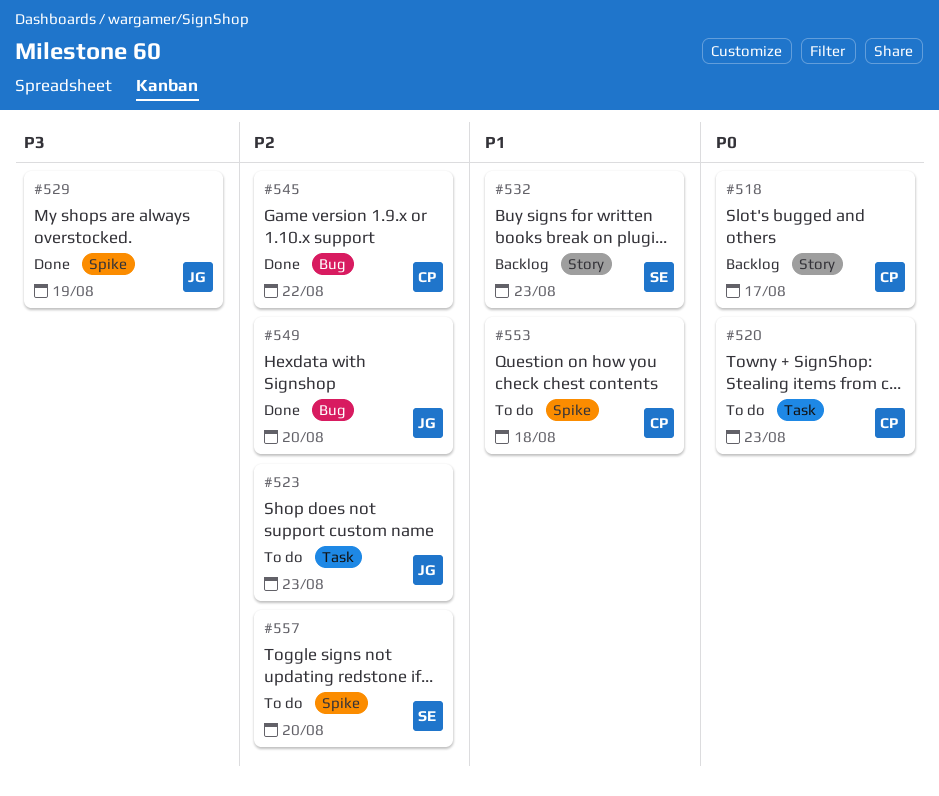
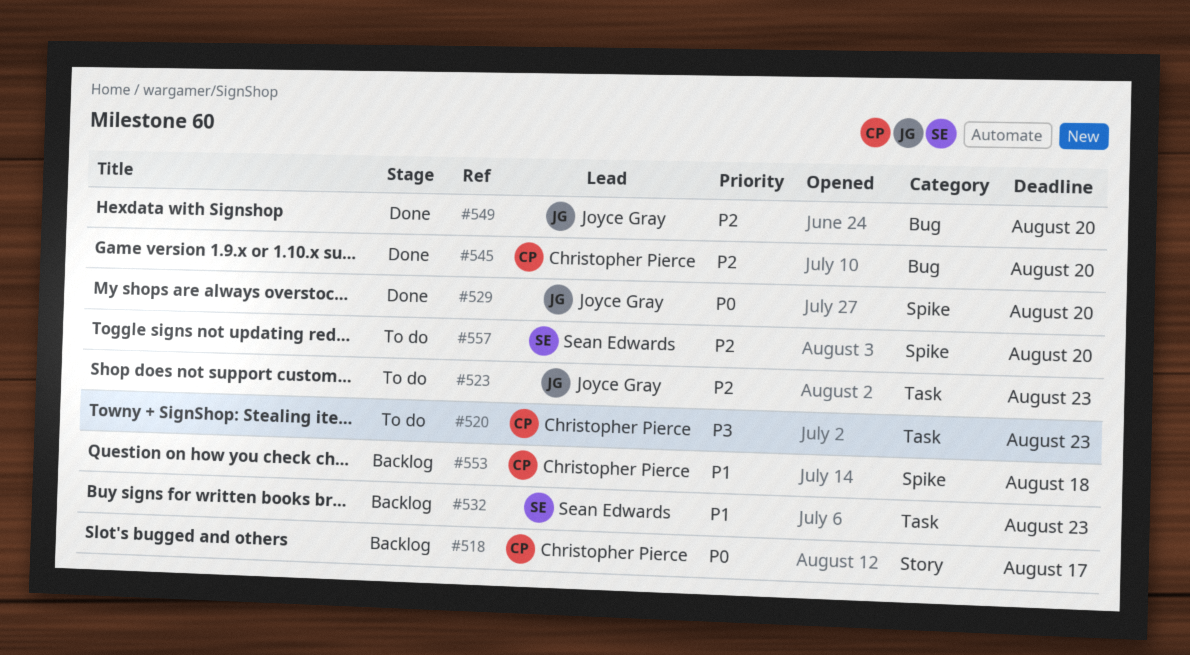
#520, priority: P0 -> P3
#529, priority: P3 -> P0
#529, due: Aug 19 -> Aug 20
#532, label: Story -> Task
#545, due: Aug 22 -> Aug 20
#553, status: To do -> Backlog

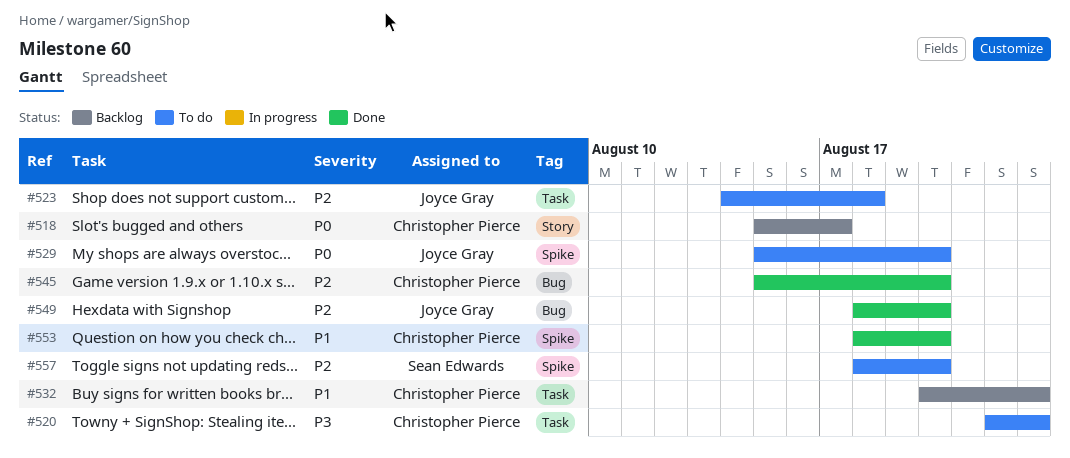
#523, due: Aug 23 -> Aug 18
#529, status: Done -> To do
#532, owner: Sean Edwards -> Christopher Pierce
#553, status: Backlog -> Done
#553, due: Aug 18 -> Aug 20

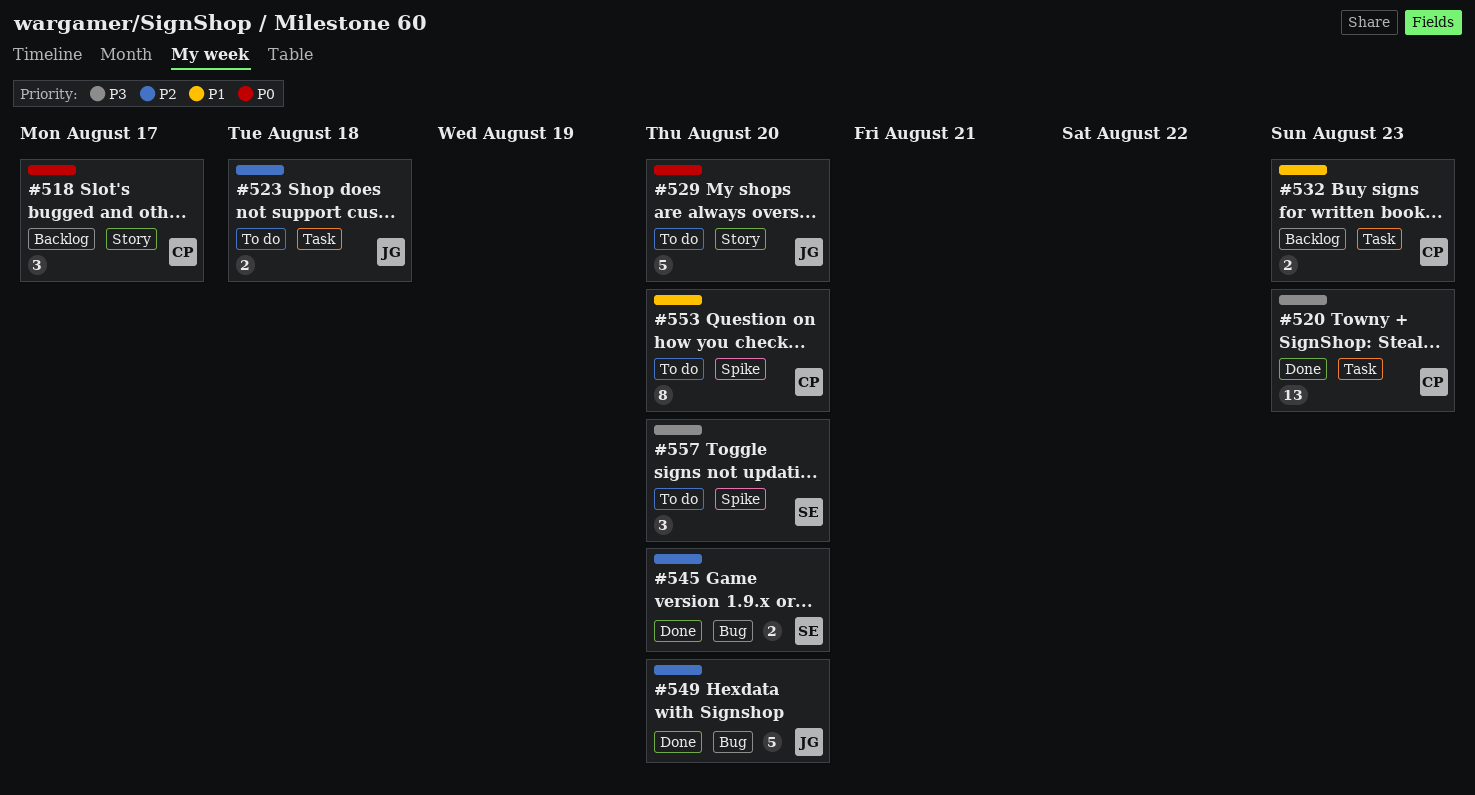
#520, status: To do -> Done
#529, label: Spike -> Story
#545, owner: Christopher Pierce -> Sean Edwards
#553, status: Done -> To do
#557, priority: P2 -> P3

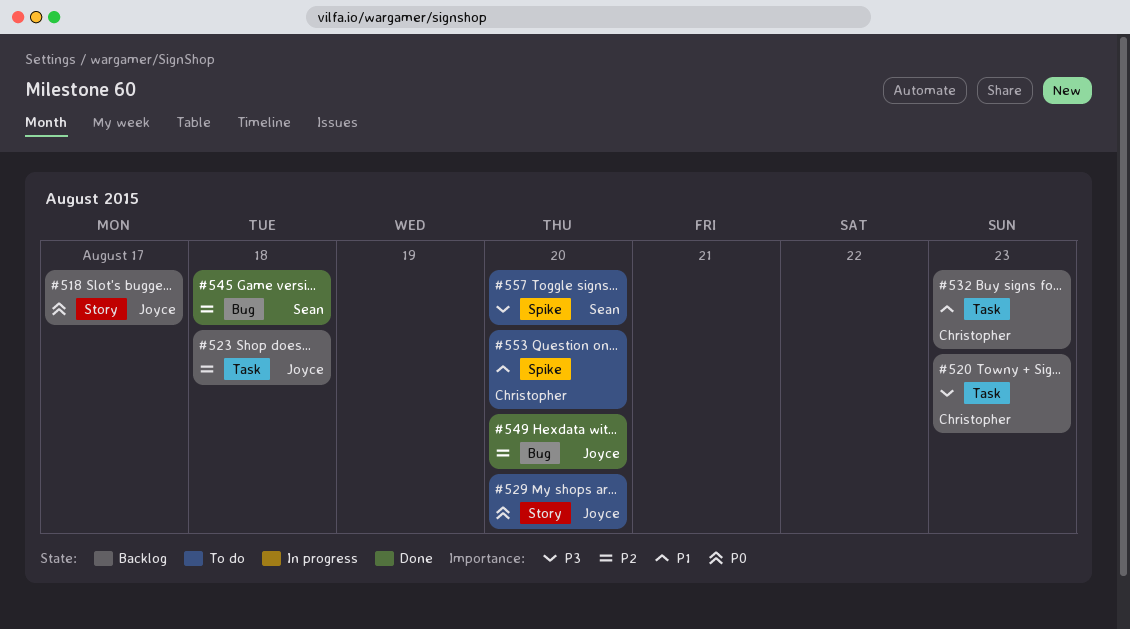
#518, owner: Christopher -> Joyce
#520, status: Done -> Backlog
#523, status: To do -> Backlog
#545, due: Aug 20 -> Aug 18

